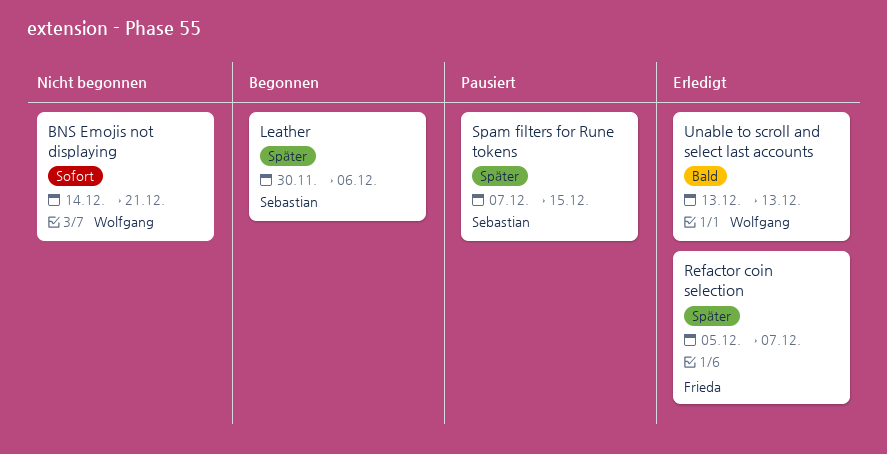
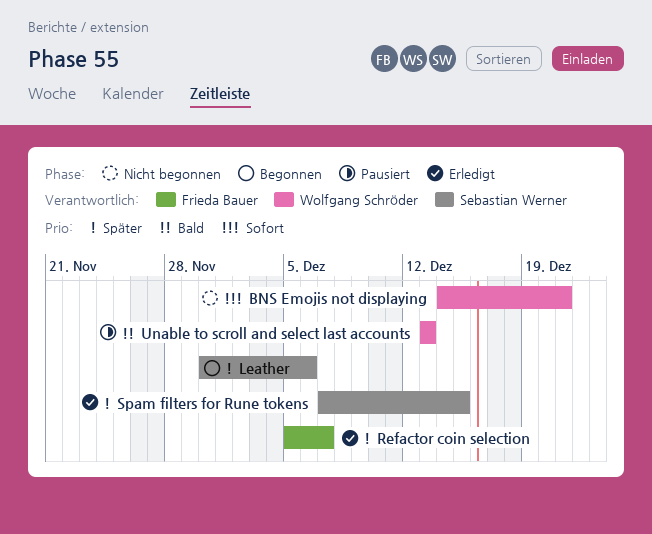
Spam filters for Rune tokens, status: Pausiert -> Erledigt
Unable to scroll and select last accounts, status: Erledigt -> Pausiert

